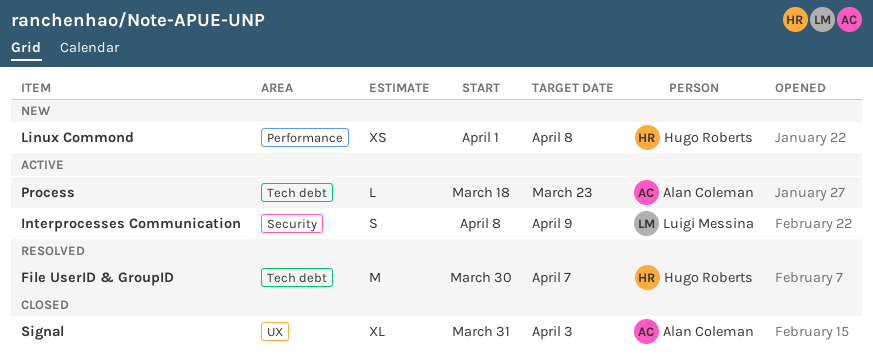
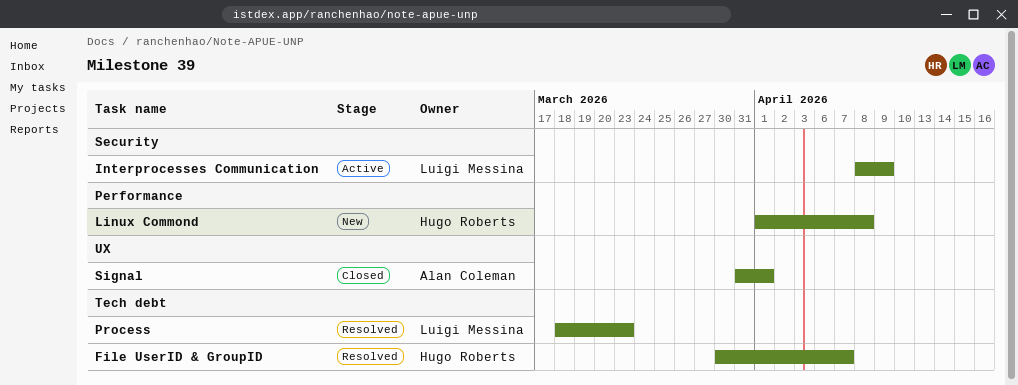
Process, status: Active -> Resolved
Process, owner: Alan Coleman -> Luigi Messina
Signal, due: Apr 3 -> Apr 1

